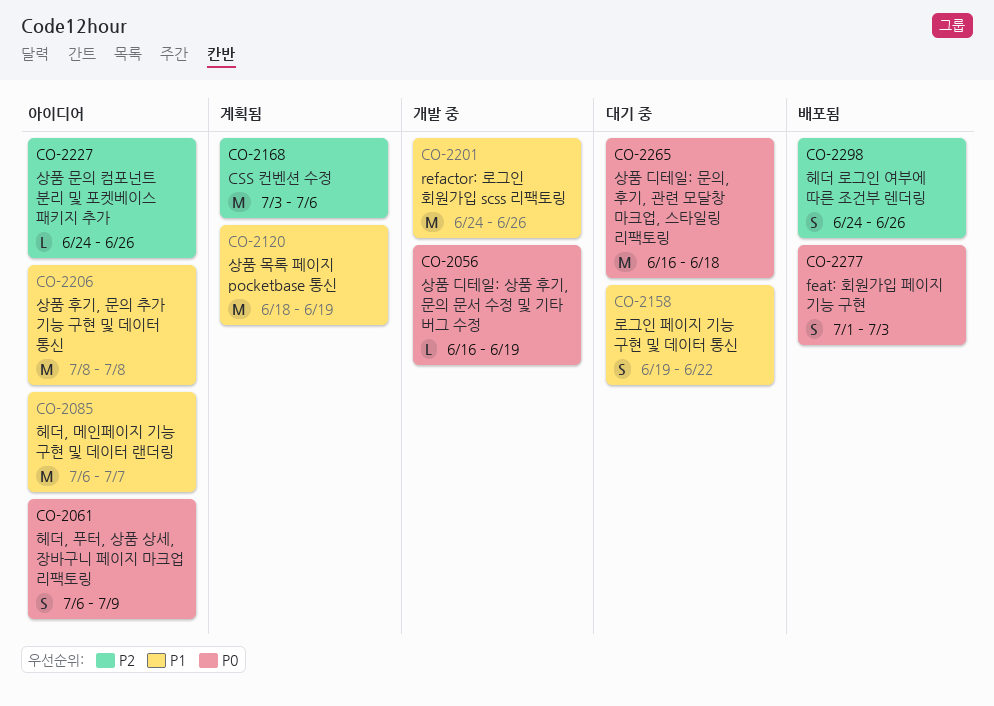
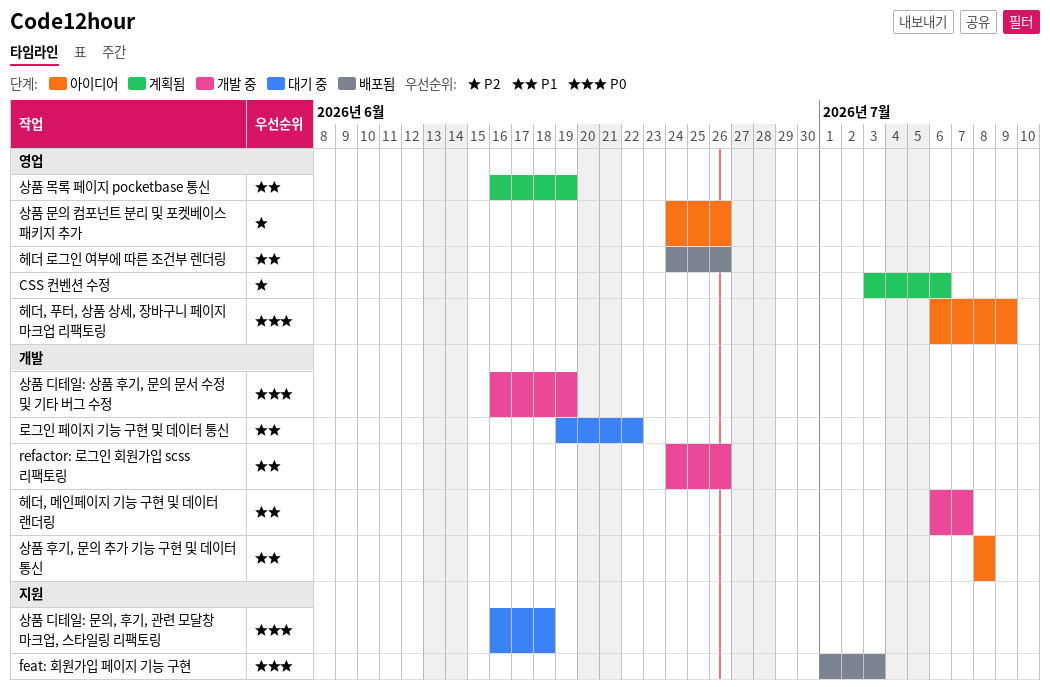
상품 목록 페이지 pocketbase 통신, start: Jun 18 -> Jun 16
헤더 로그인 여부에 따른 조건부 렌더링, priority: P2 -> P1
헤더, 메인페이지 기능 구현 및 데이터 랜더링, status: 아이디어 -> 개발 중

